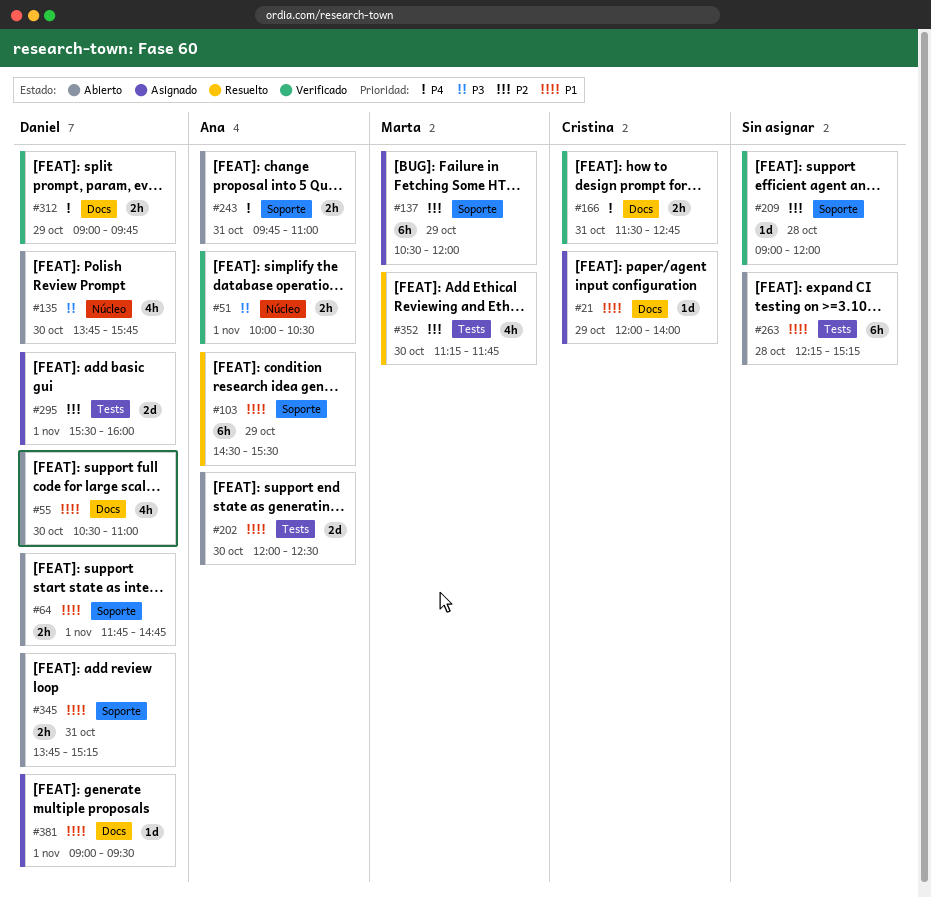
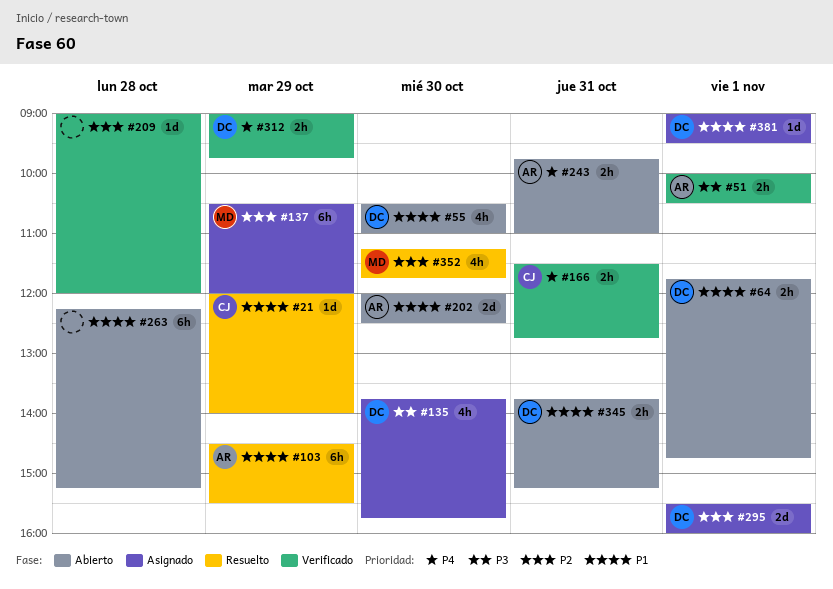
#21, status: Asignado -> Resuelto
#135, status: Abierto -> Asignado

